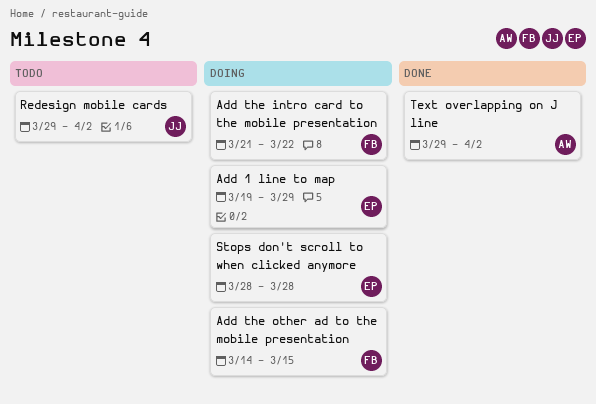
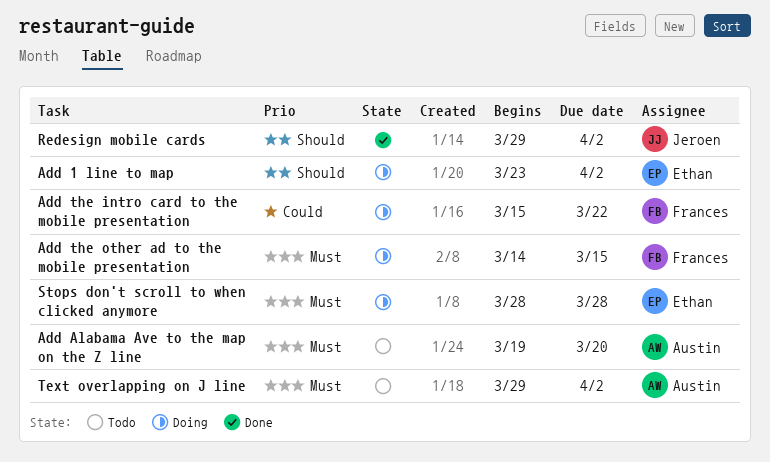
Add 1 line to map, start: Mar 19 -> Mar 23
Add 1 line to map, due: Mar 29 -> Apr 2
Add Alabama Ave to the map on the Z line: none -> present
Add the intro card to the mobile presentation, start: Mar 21 -> Mar 15
Redesign mobile cards, status: Todo -> Done
Text overlapping on J line, status: Done -> Todo

